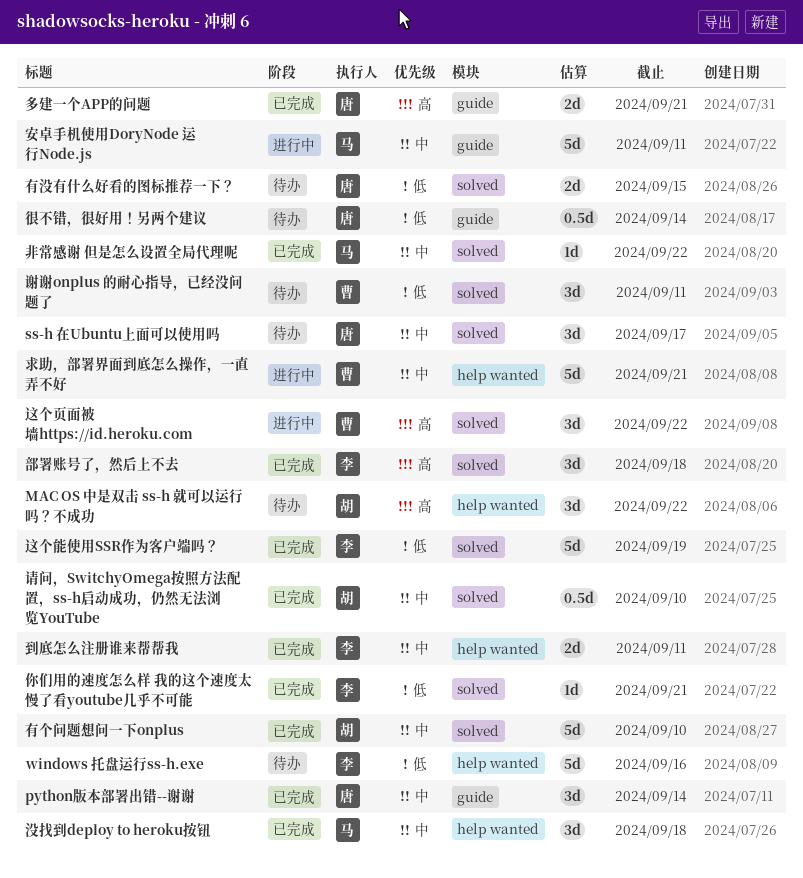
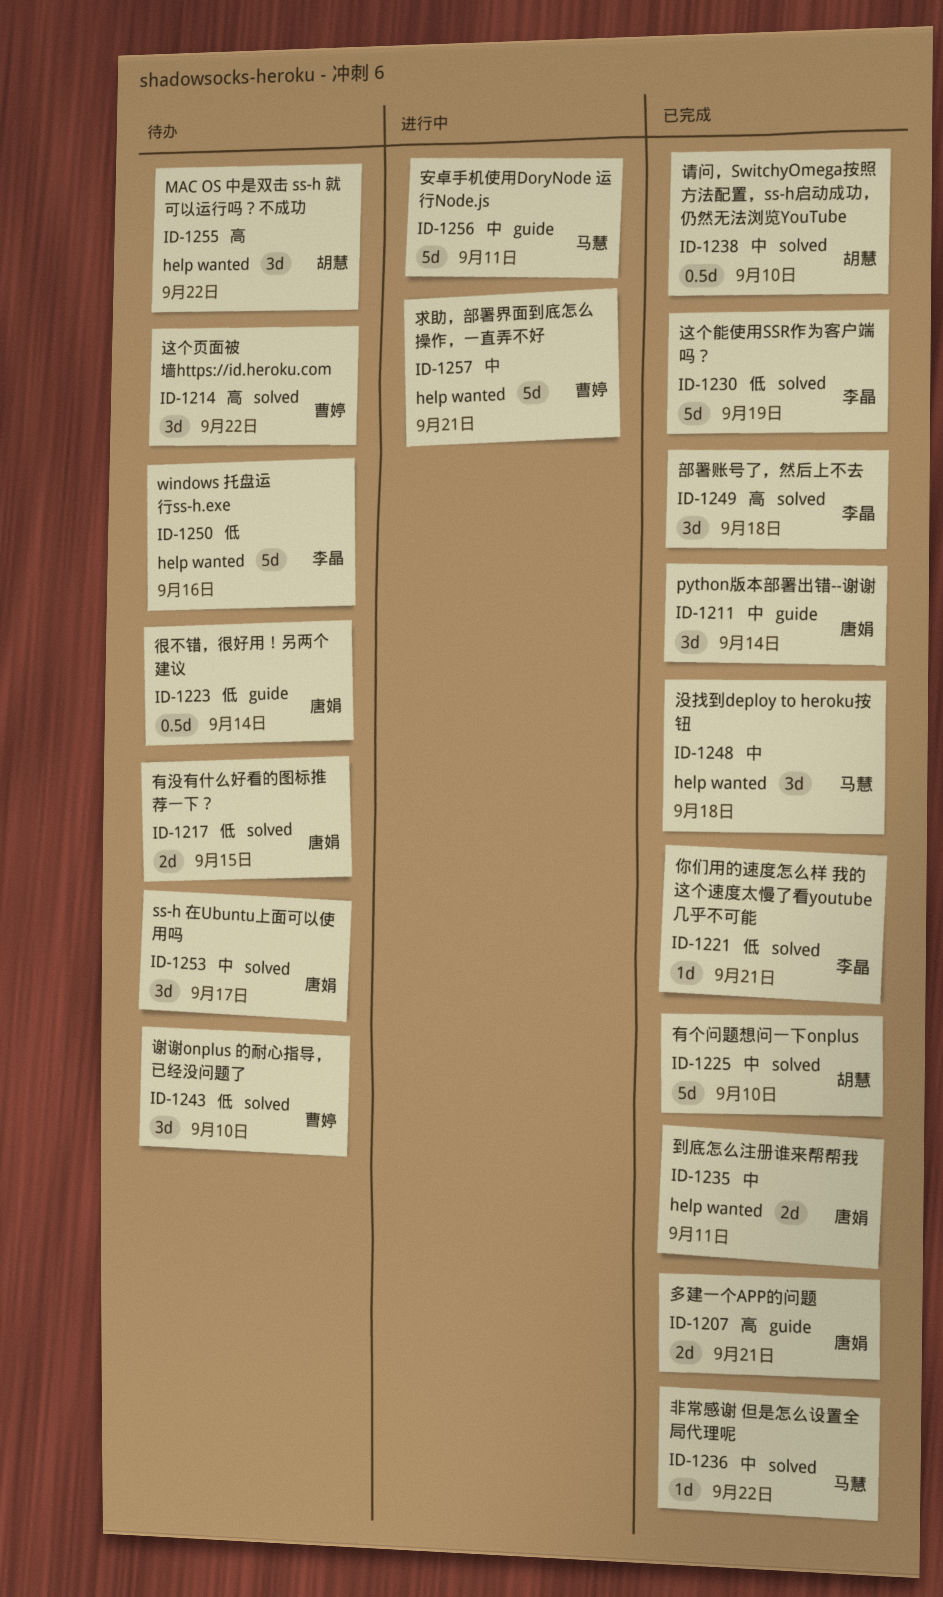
到底怎么注册谁来帮帮我, owner: 李晶 -> 唐娟
谢谢onplus 的耐心指导，已经没问题了, due: Sep 11 -> Sep 10
这个页面被墙https://id.heroku.com, status: 进行中 -> 待办

